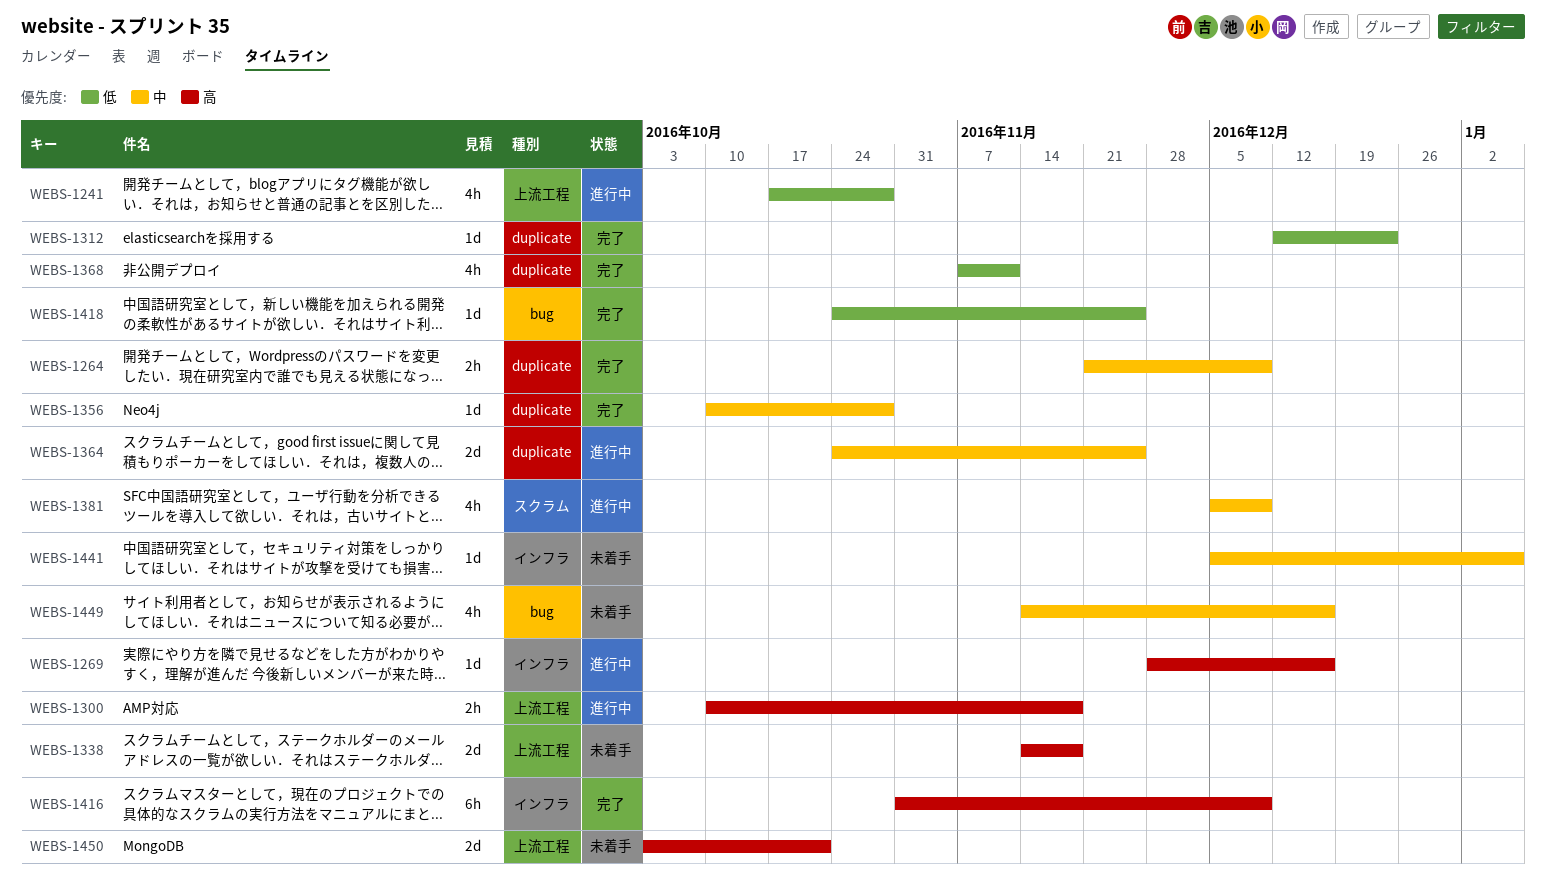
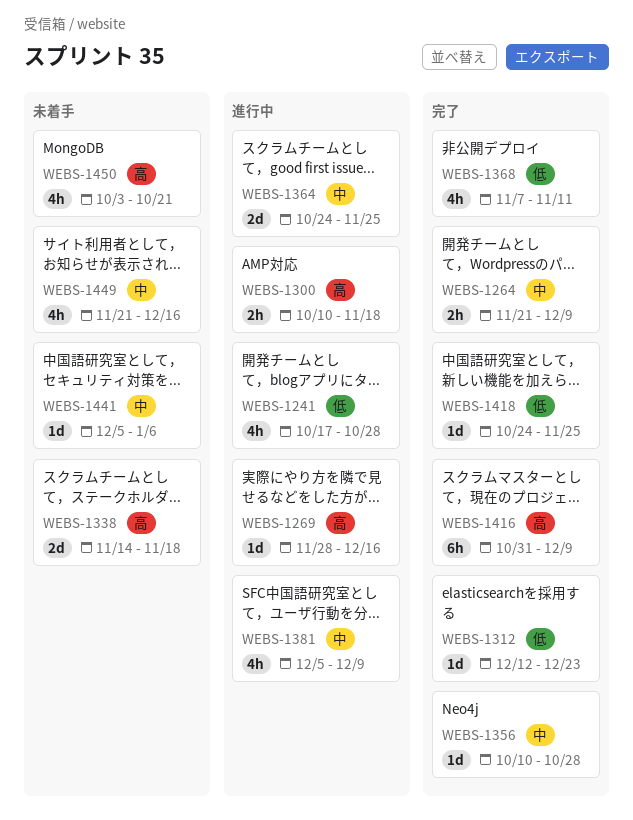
WEBS-1449, start: Nov 14 -> Nov 21
WEBS-1450, estimate: 2d -> 4h

